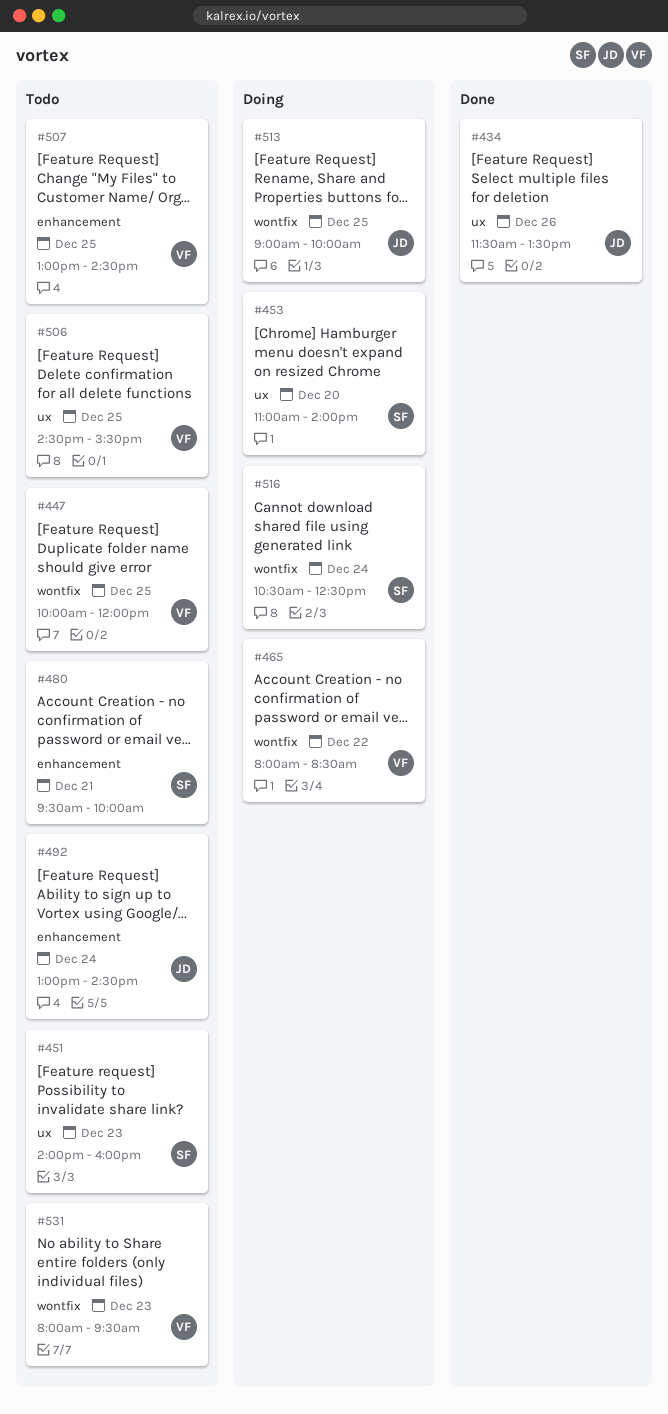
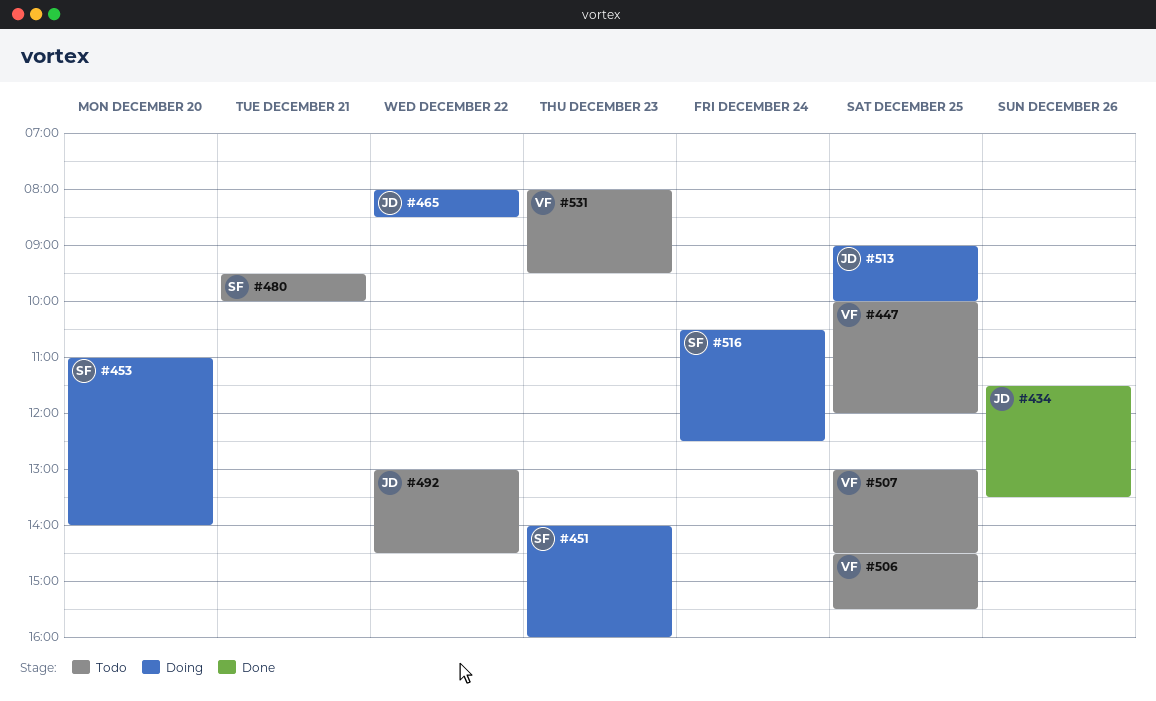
#451, status: Todo -> Doing
#465, owner: VF -> JD
#492, day: Dec 24 -> Dec 22

